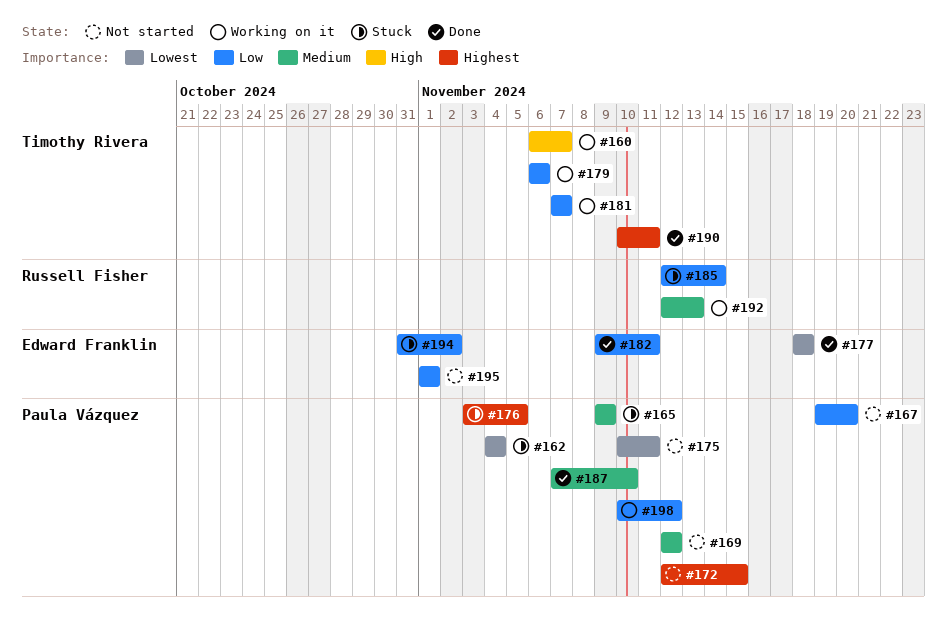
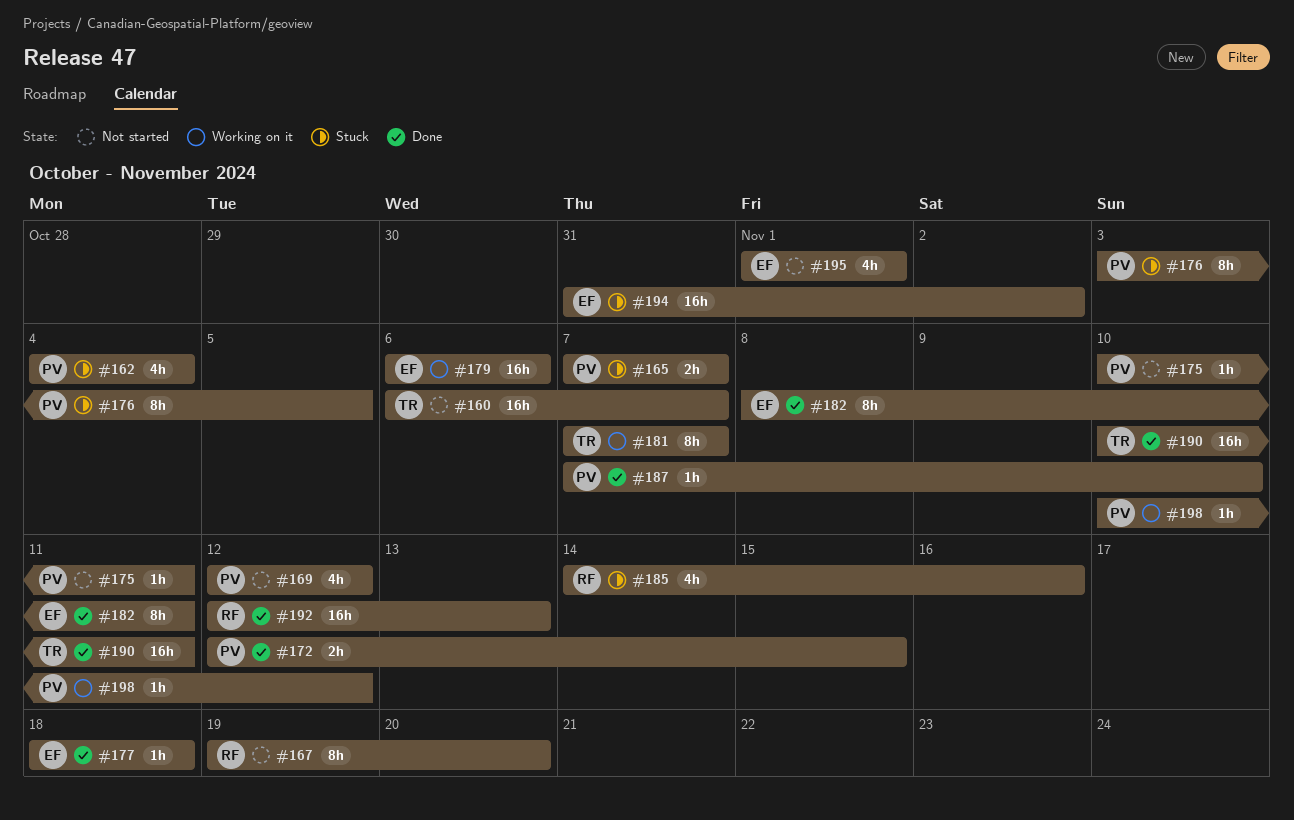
#160, status: Working on it -> Not started
#165, start: Nov 9 -> Nov 7
#165, due: Nov 9 -> Nov 7
#167, owner: Paula Vázquez -> Russell Fisher
#172, status: Not started -> Done
#179, owner: Timothy Rivera -> Edward Franklin
#182, start: Nov 9 -> Nov 8
#185, start: Nov 12 -> Nov 14
#185, due: Nov 14 -> Nov 16
#192, status: Working on it -> Done

